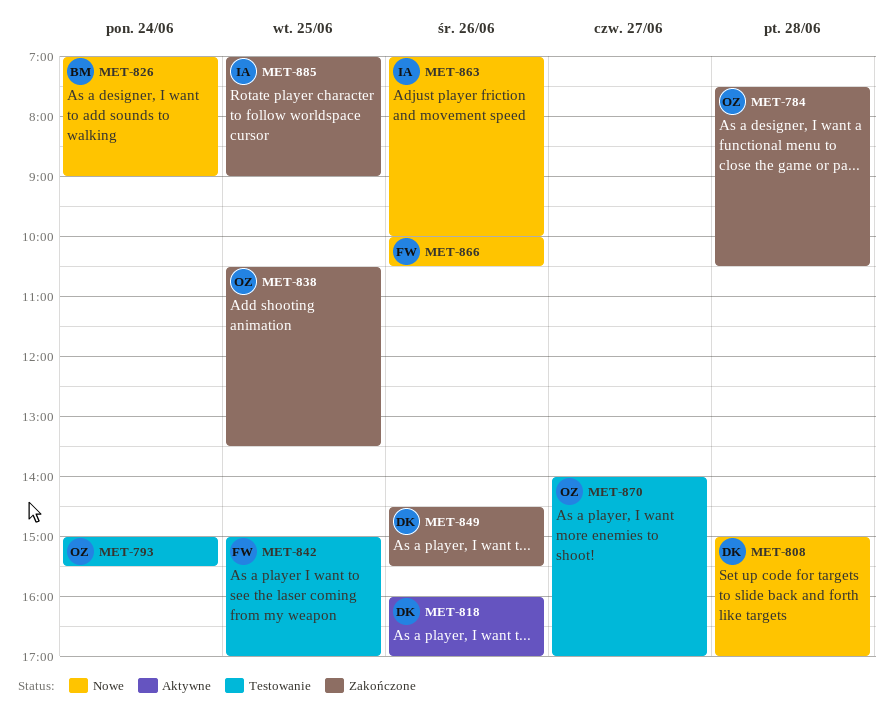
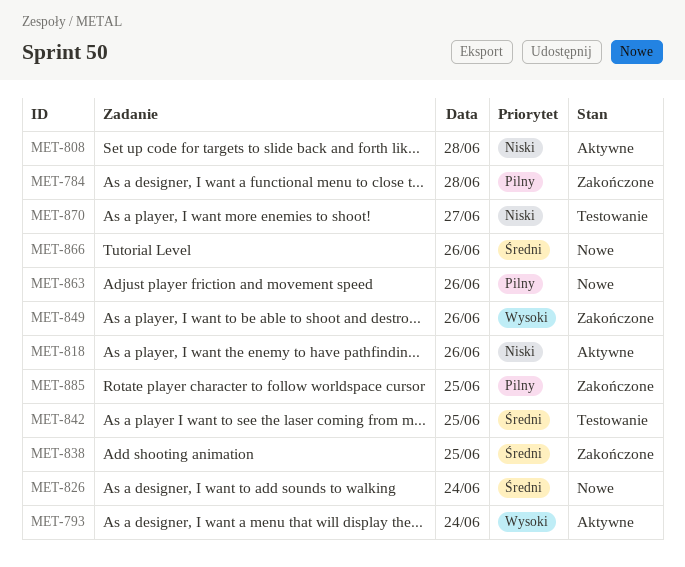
MET-793, status: Testowanie -> Aktywne
MET-808, status: Nowe -> Aktywne

